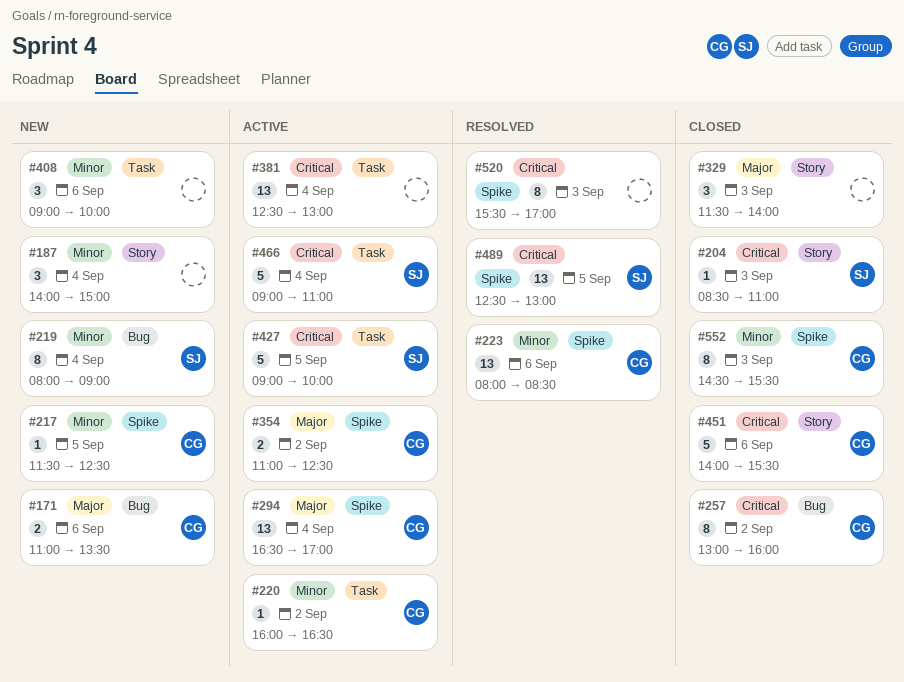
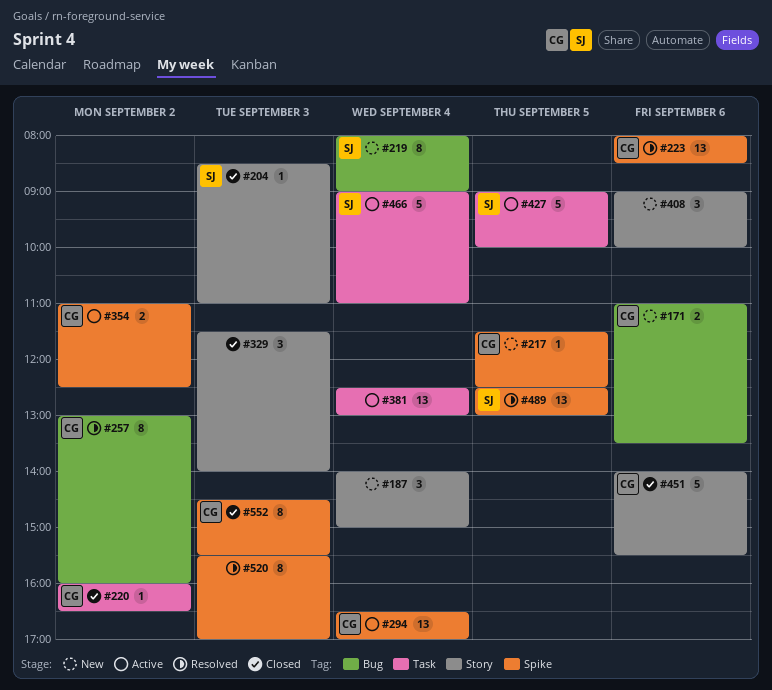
#220, status: Active -> Closed
#257, status: Closed -> Resolved
#408, label: Task -> Story

